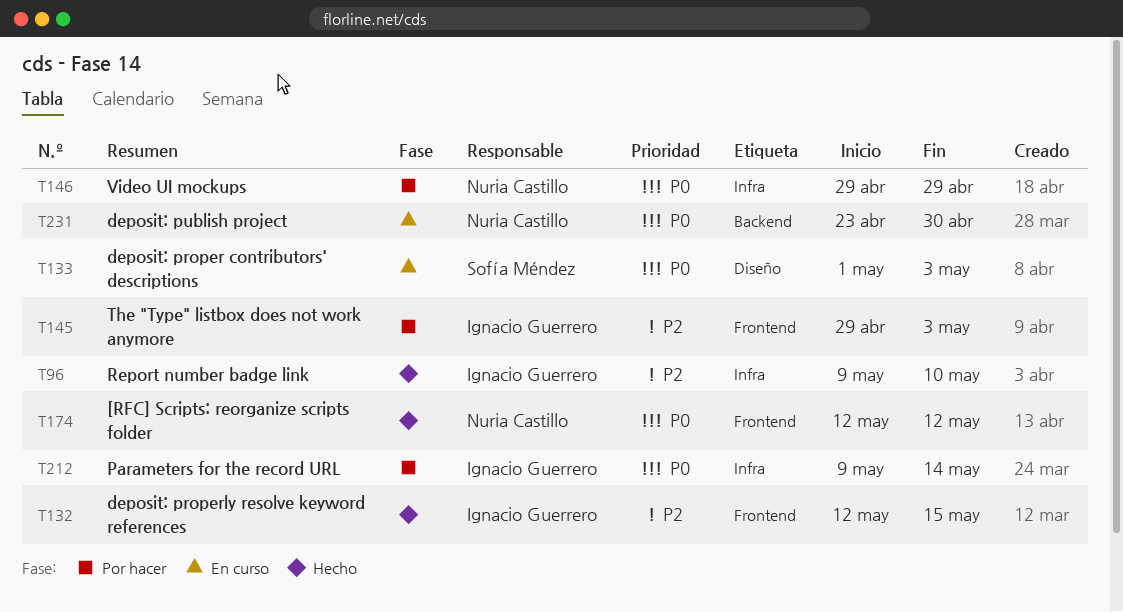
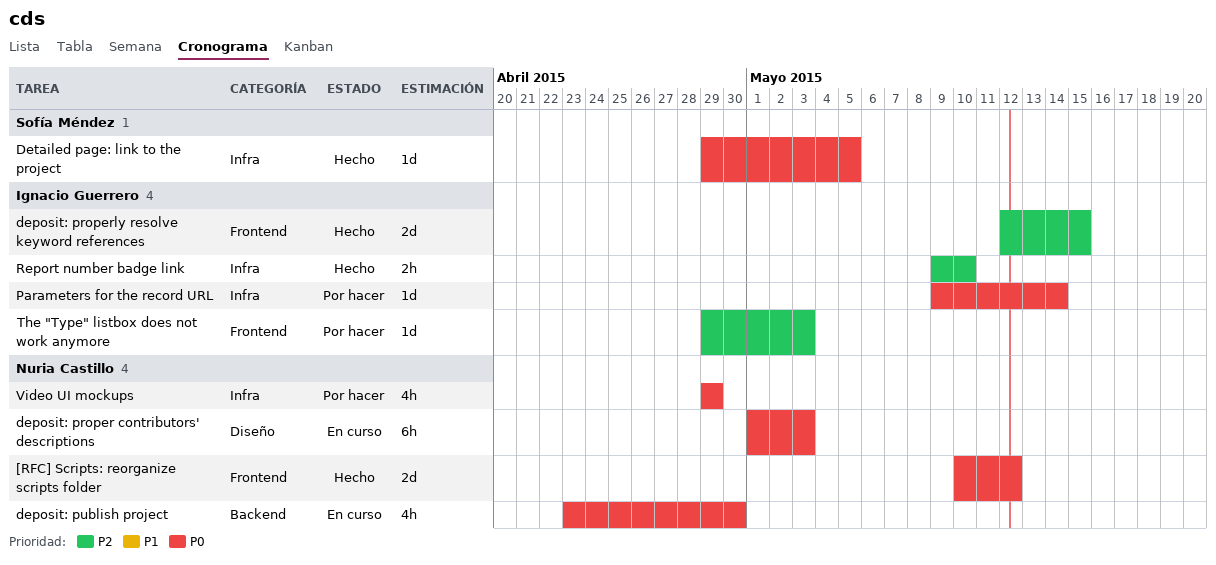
[RFC] Scripts: reorganize scripts folder, start: May 12 -> May 10
deposit: proper contributors' descriptions, owner: Sofía Méndez -> Nuria Castillo
Detailed page: link to the project: none -> present

